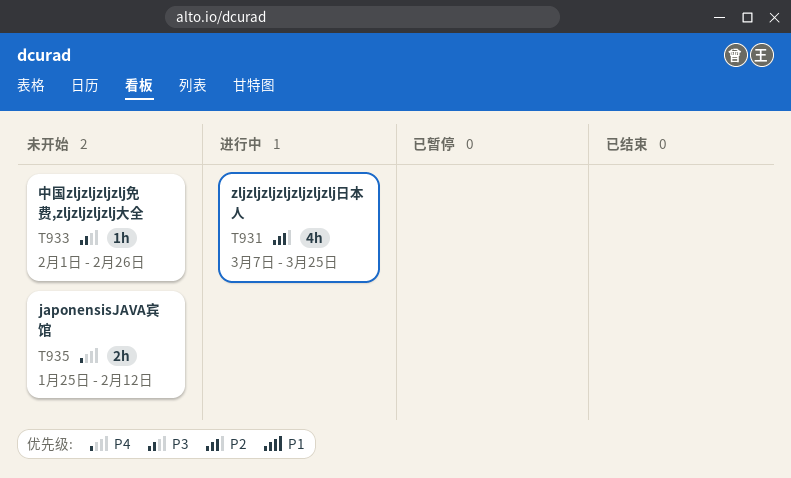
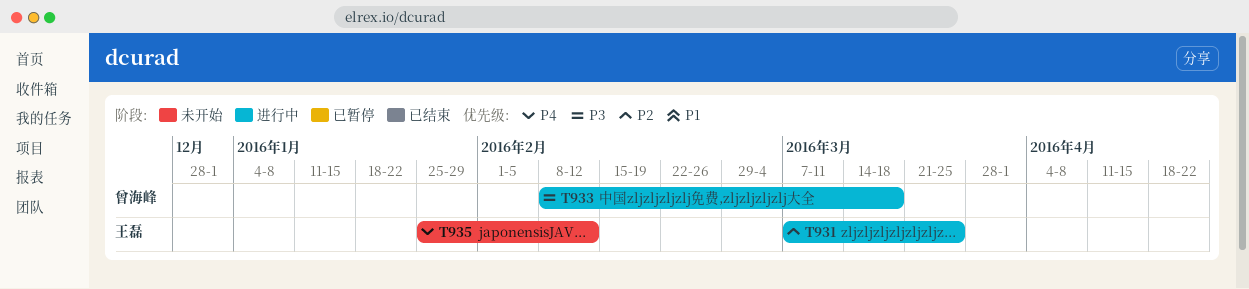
T933, status: 未开始 -> 进行中
T933, start: Feb 1 -> Feb 8
T933, due: Feb 26 -> Mar 18

